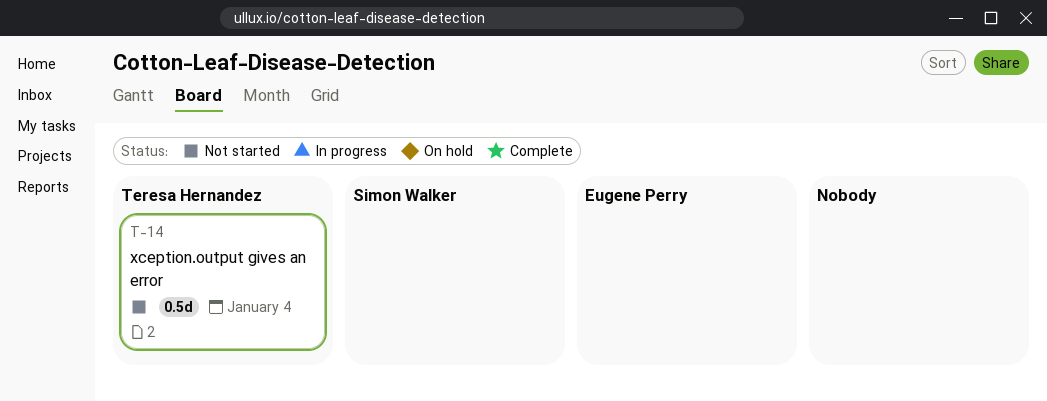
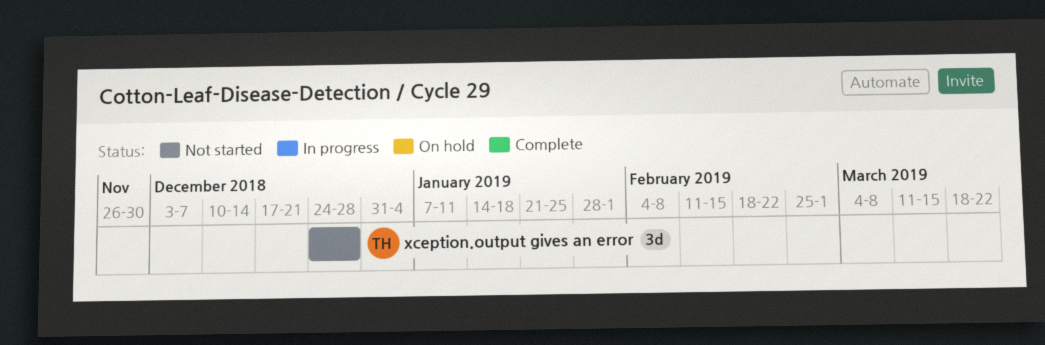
xception.output gives an error, estimate: 0.5d -> 3d
xception.output gives an error, due: Jan 4 -> Dec 28

